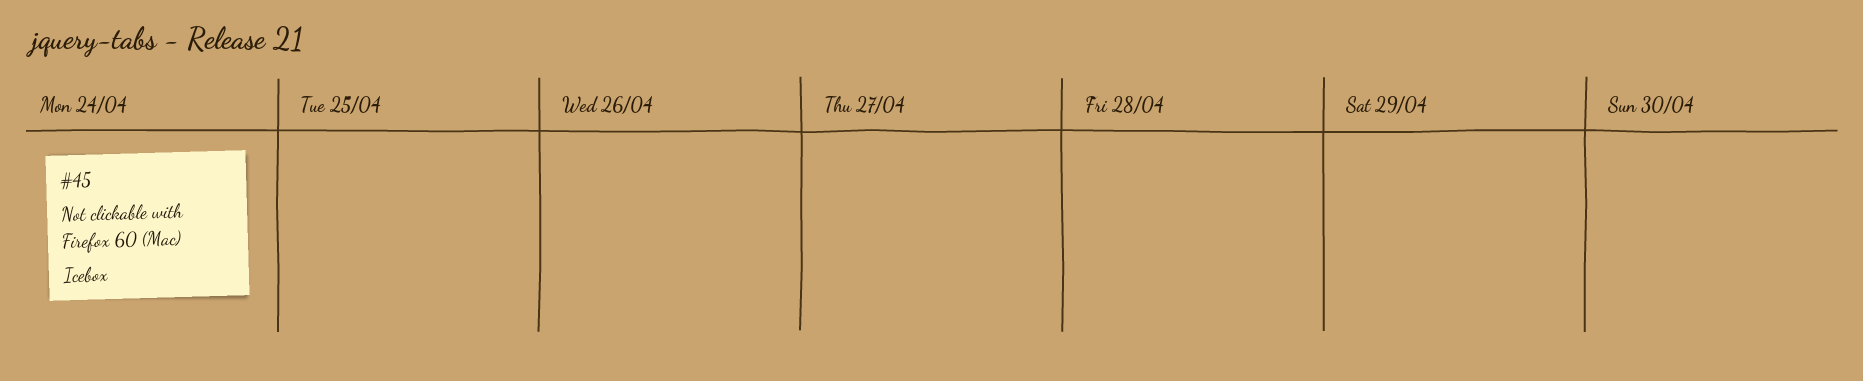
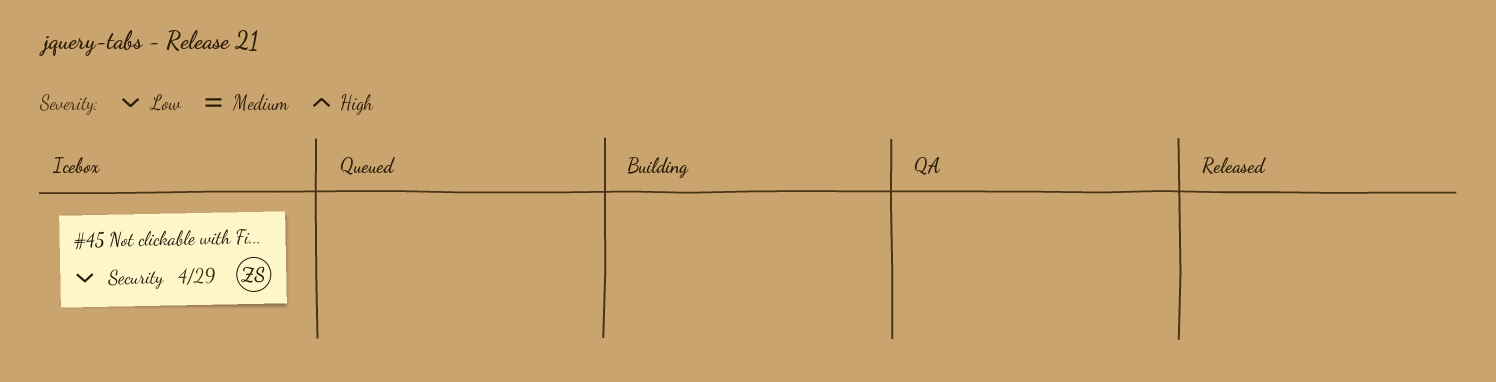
#45, due: Apr 24 -> Apr 29

